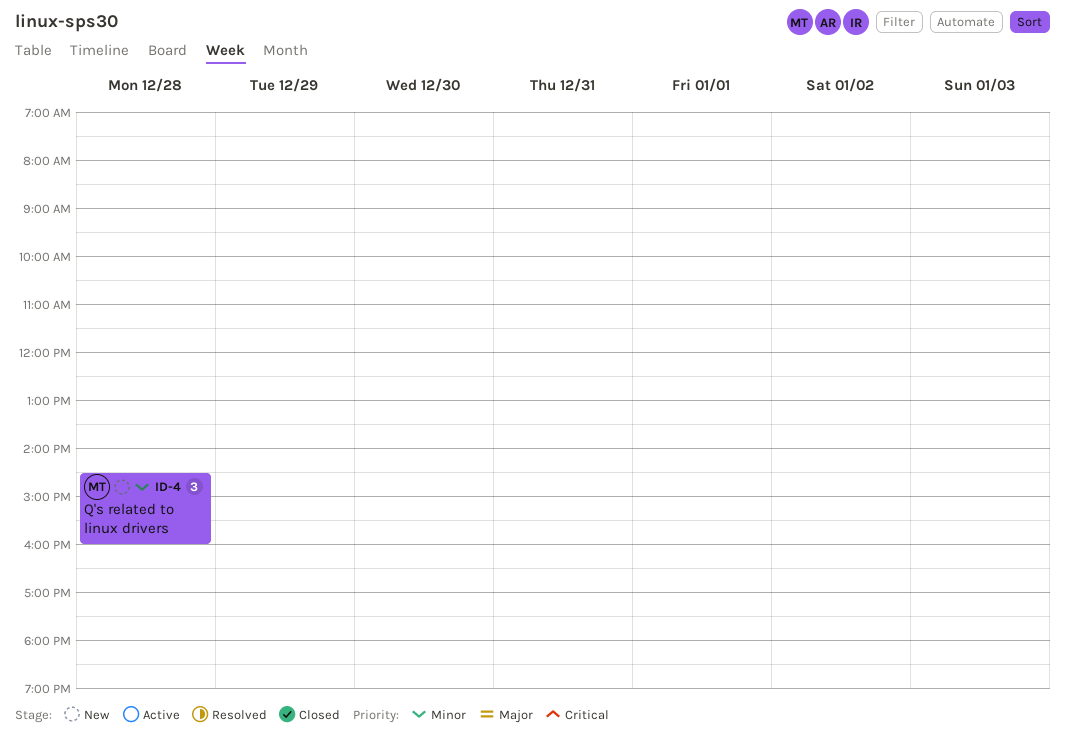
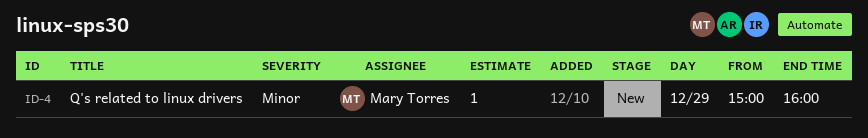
ID-4, estimate: 3 -> 1
ID-4, day: Dec 28 -> Dec 29
ID-4, begins: 14:30 -> 15:00

